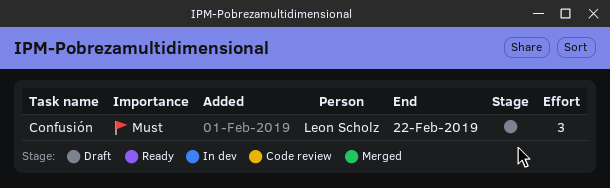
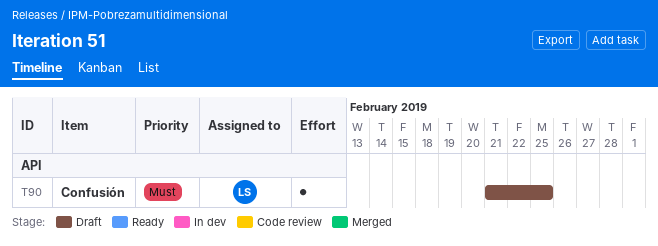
Confusión, estimate: 3 -> 1
Confusión, due: Feb 22 -> Feb 25

